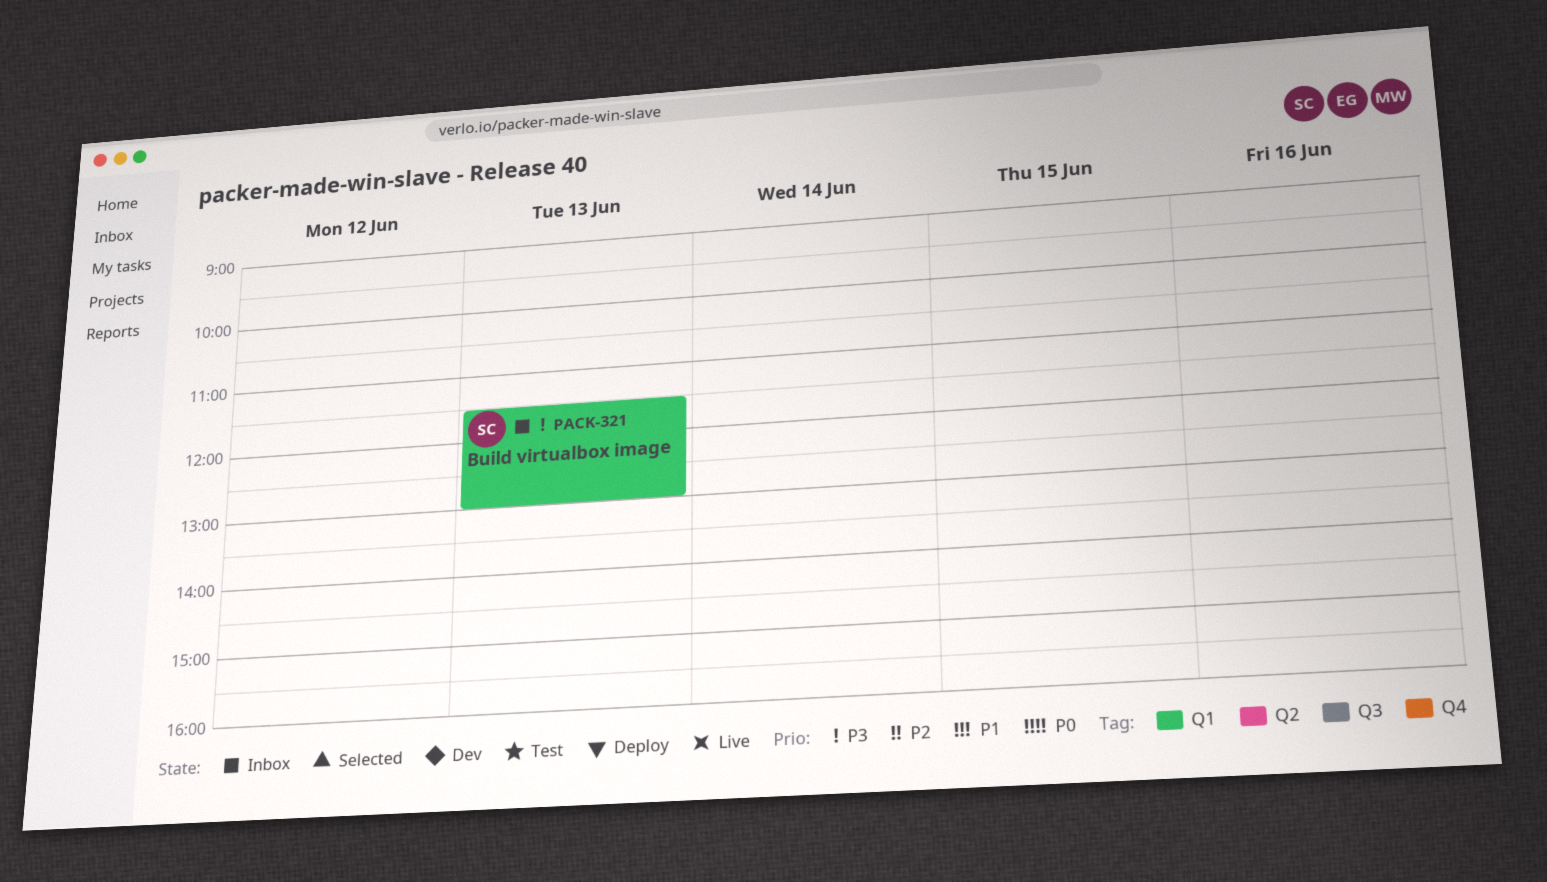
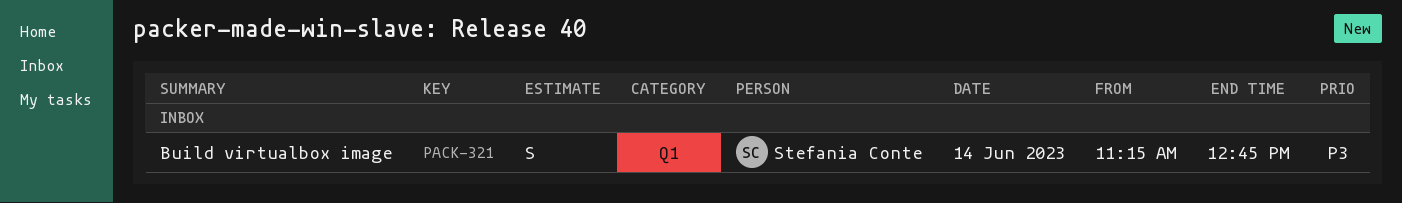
PACK-321, day: Jun 13 -> Jun 14
PACK-321, begins: 11:30 -> 11:15
PACK-321, ends: 13:00 -> 12:45

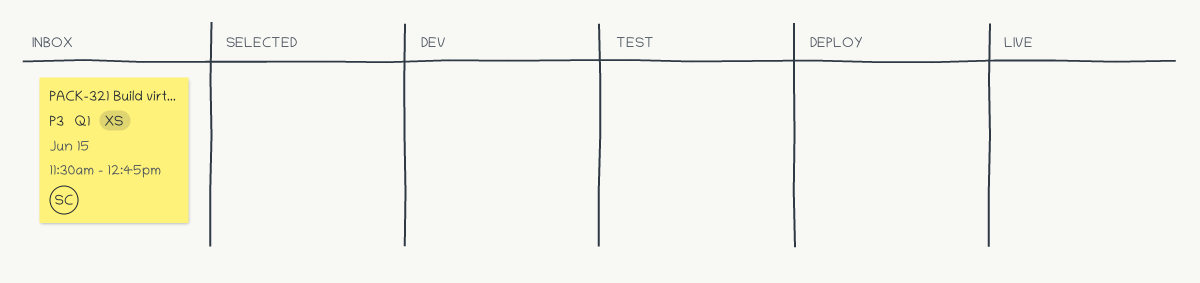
PACK-321, estimate: S -> XS
PACK-321, day: Jun 14 -> Jun 15
PACK-321, begins: 11:15 -> 11:30

